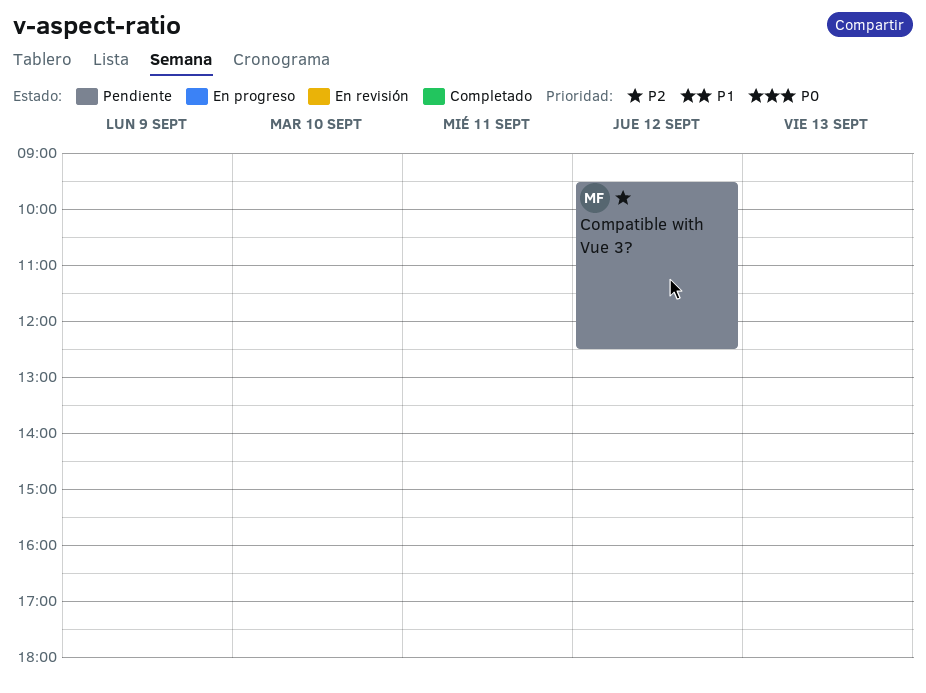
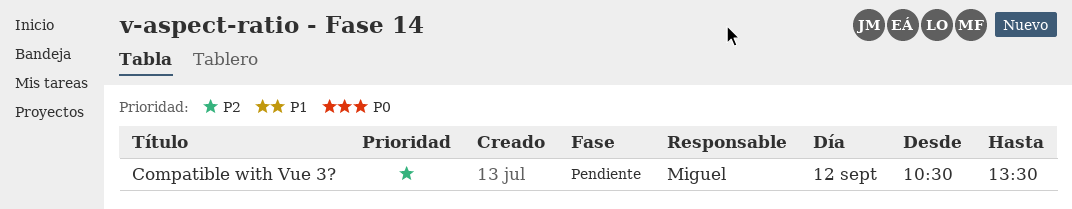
Compatible with Vue 3?, begins: 09:30 -> 10:30
Compatible with Vue 3?, ends: 12:30 -> 13:30

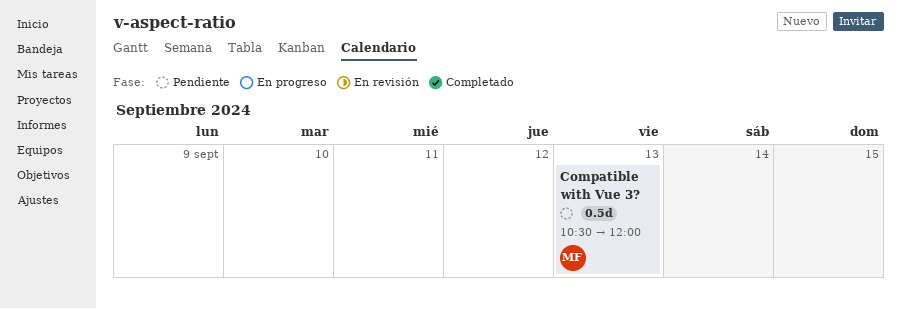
Compatible with Vue 3?, day: Sep 12 -> Sep 13
Compatible with Vue 3?, ends: 13:30 -> 12:00

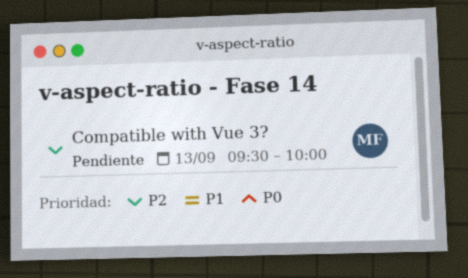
Compatible with Vue 3?, begins: 10:30 -> 09:30
Compatible with Vue 3?, ends: 12:00 -> 10:00

